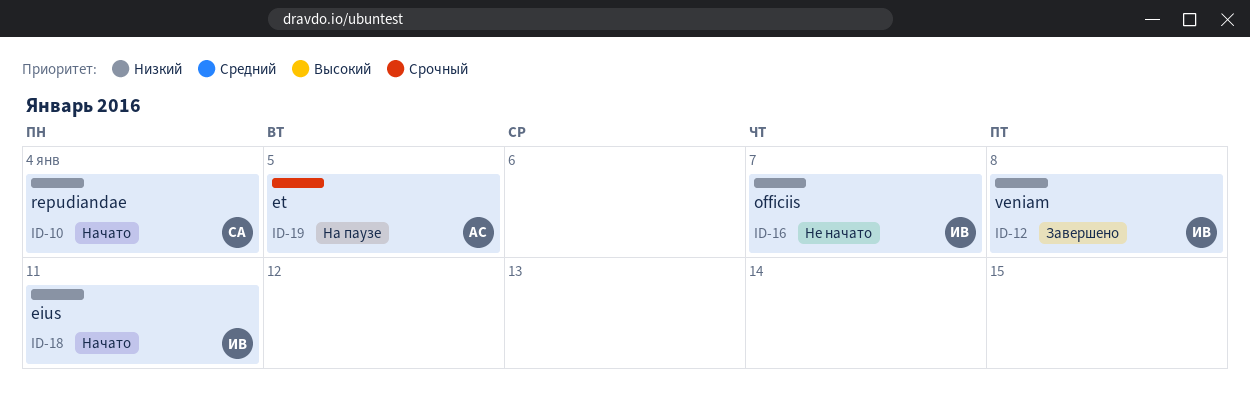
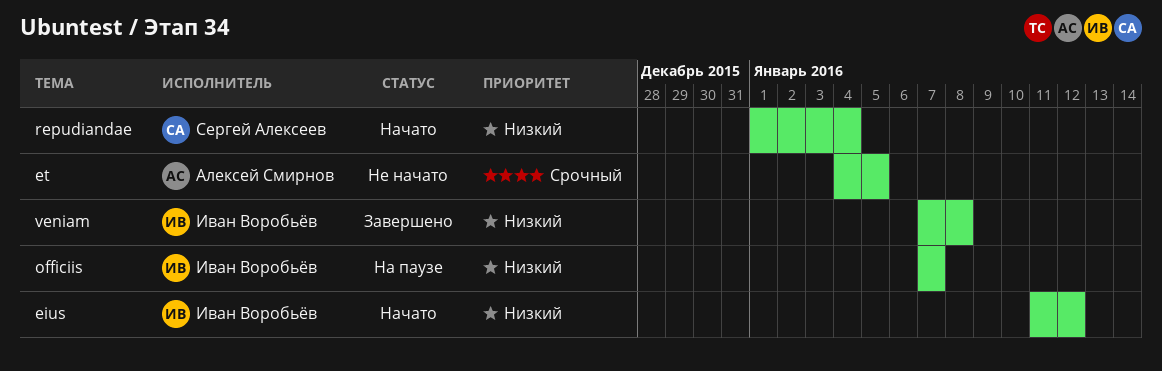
eius, due: Jan 11 -> Jan 12
et, status: На паузе -> Не начато
officiis, status: Не начато -> На паузе

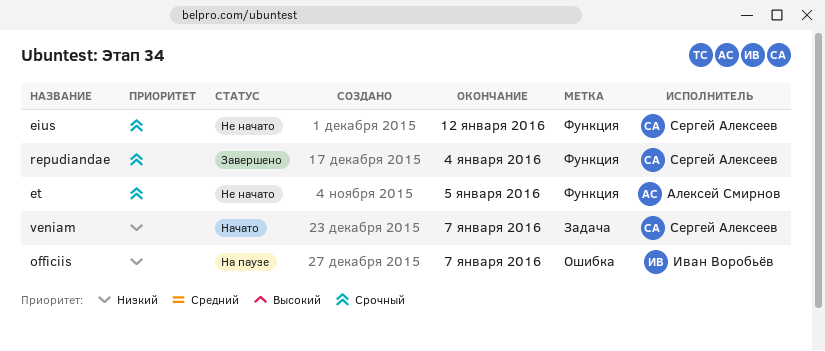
eius, status: Начато -> Не начато
eius, owner: Иван Воробьёв -> Сергей Алексеев
eius, priority: Низкий -> Срочный
repudiandae, status: Начато -> Завершено
repudiandae, priority: Низкий -> Срочный
veniam, status: Завершено -> Начато
veniam, owner: Иван Воробьёв -> Сергей Алексеев
veniam, due: Jan 8 -> Jan 7

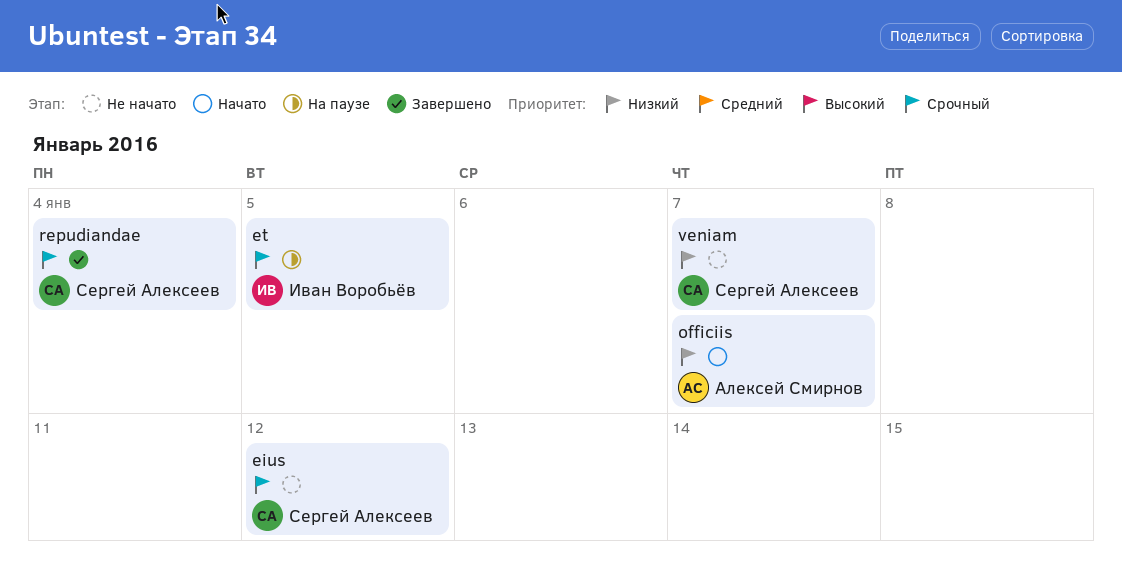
et, status: Не начато -> На паузе
et, owner: Алексей Смирнов -> Иван Воробьёв
officiis, status: На паузе -> Начато
officiis, owner: Иван Воробьёв -> Алексей Смирнов
veniam, status: Начато -> Не начато

